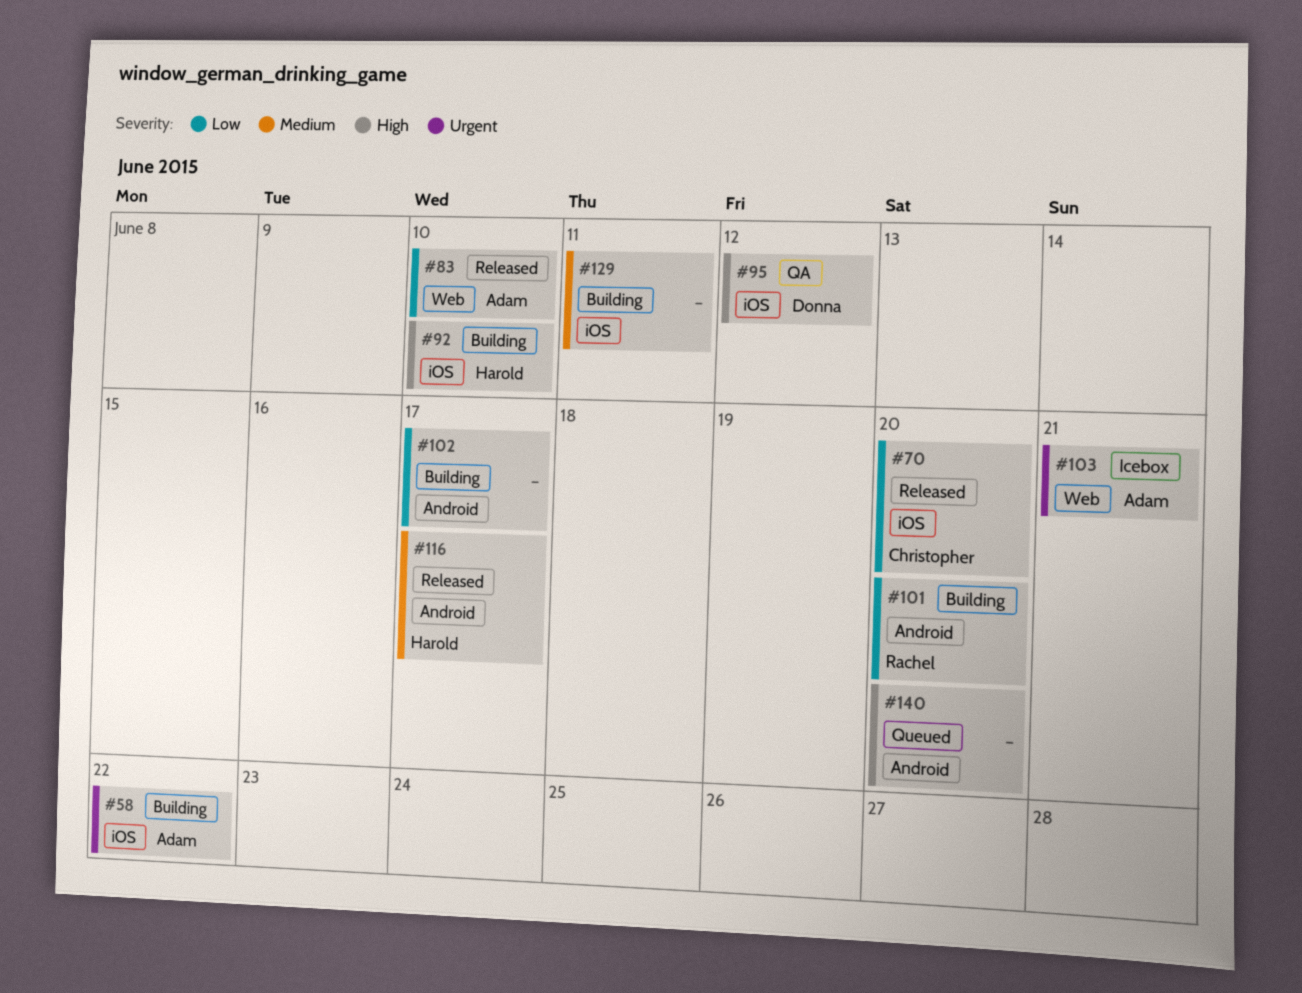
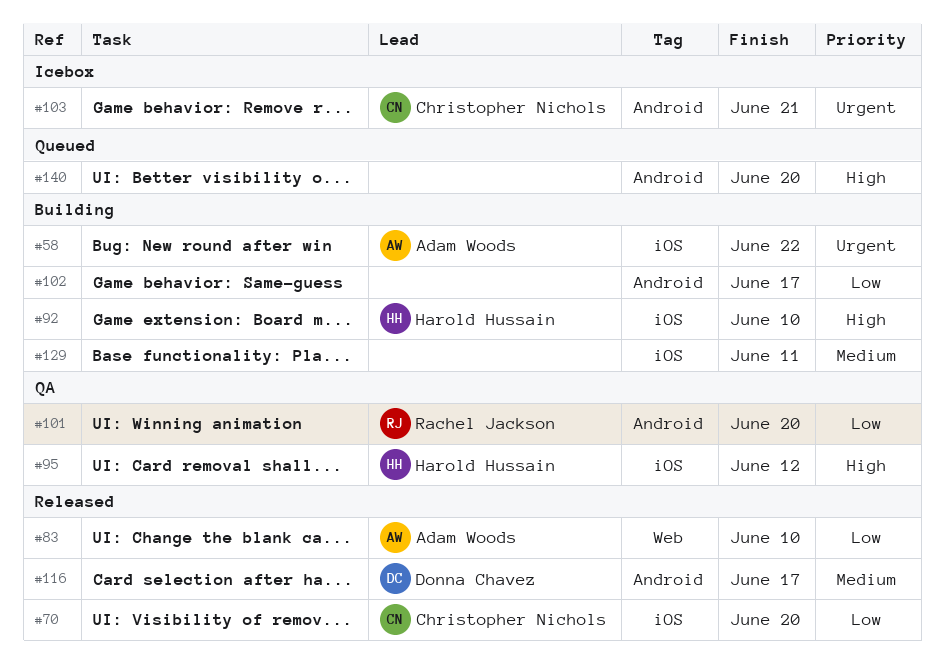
#95, owner: Donna Chavez -> Harold Hussain
#101, status: Building -> QA
#103, owner: Adam Woods -> Christopher Nichols
#103, label: Web -> Android
#116, owner: Harold Hussain -> Donna Chavez

